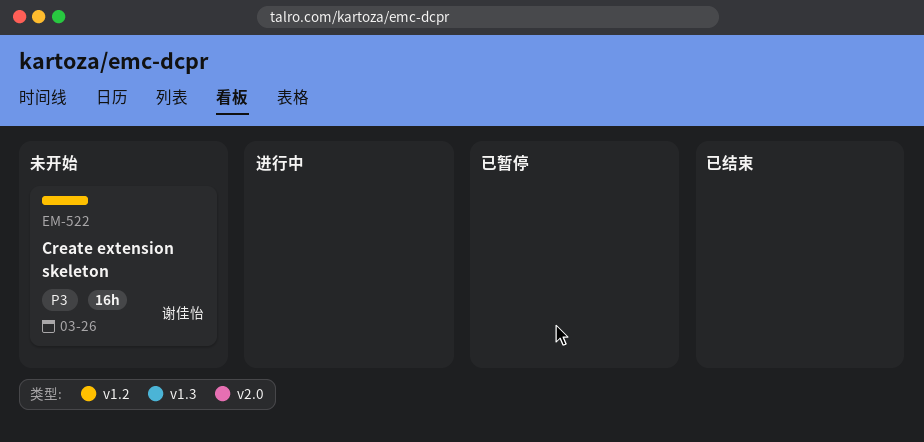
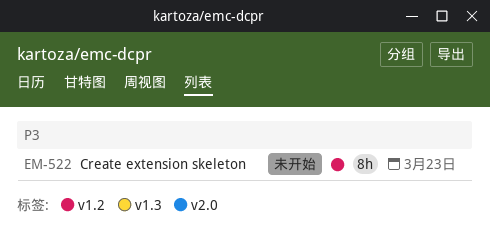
EM-522, estimate: 16h -> 8h
EM-522, due: Mar 26 -> Mar 23

